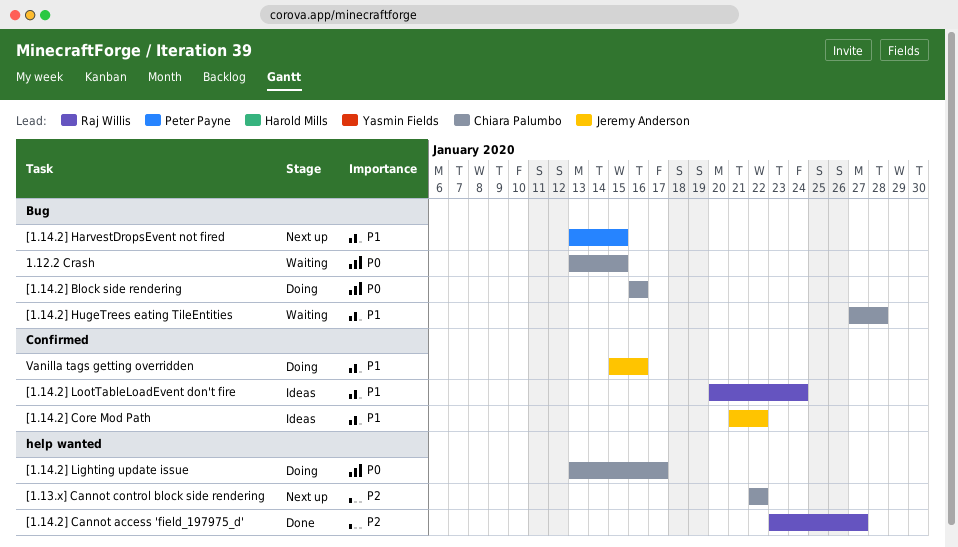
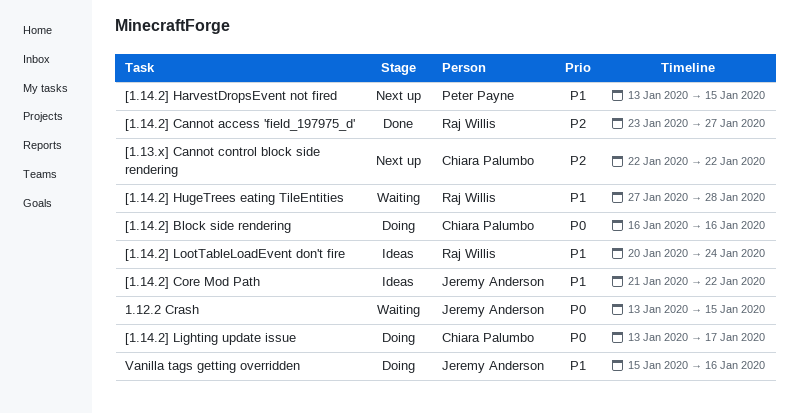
1.12.2 Crash, owner: Chiara Palumbo -> Jeremy Anderson
[1.14.2] HugeTrees eating TileEntities, owner: Chiara Palumbo -> Raj Willis

